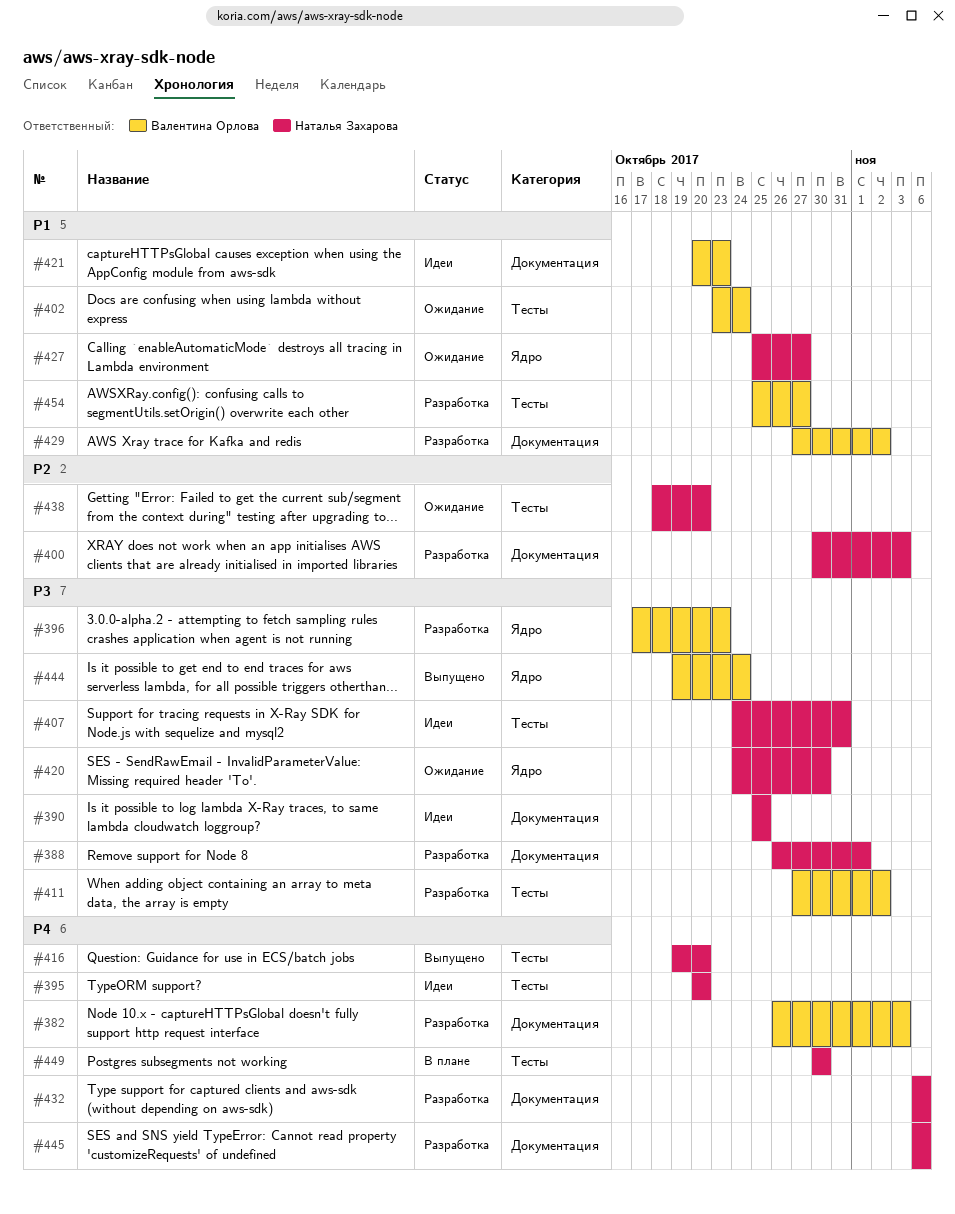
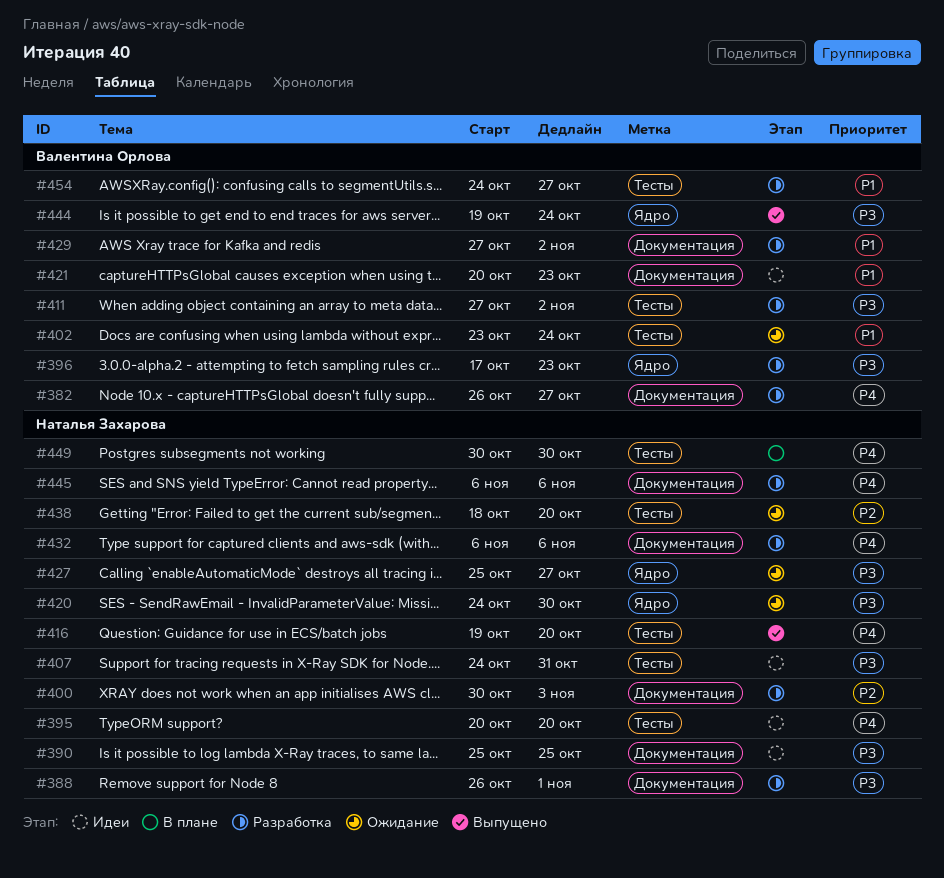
#382, due: Nov 3 -> Oct 27
#427, priority: P1 -> P3
#454, start: Oct 25 -> Oct 24

